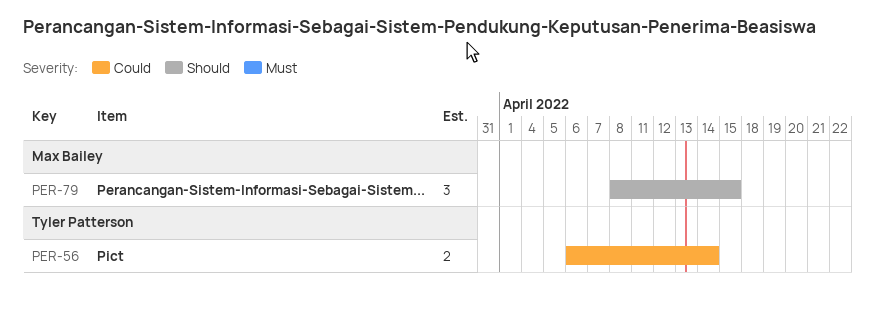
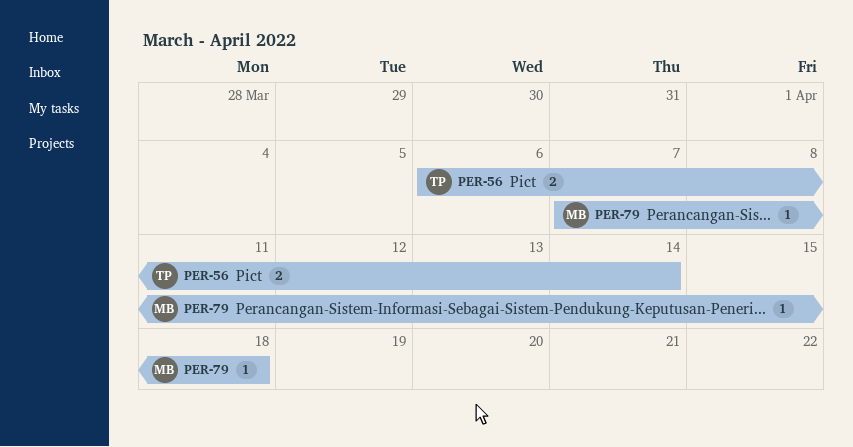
PER-79, estimate: 3 -> 1
PER-79, start: Apr 8 -> Apr 7
PER-79, due: Apr 15 -> Apr 18

